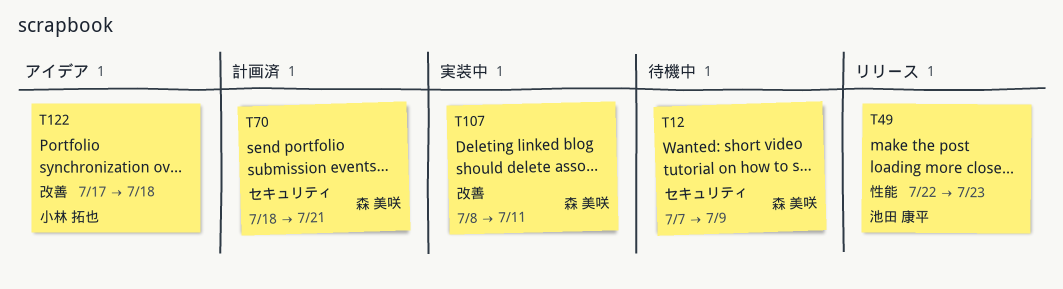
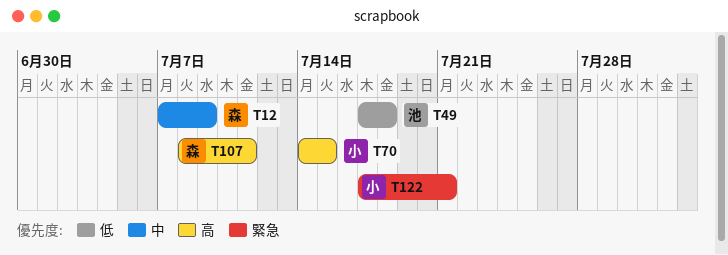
T49, start: Jul 22 -> Jul 17
T49, due: Jul 23 -> Jul 18
T70, owner: 森 美咲 -> 小林 拓也
T70, start: Jul 18 -> Jul 14
T70, due: Jul 21 -> Jul 15
T122, due: Jul 18 -> Jul 21

